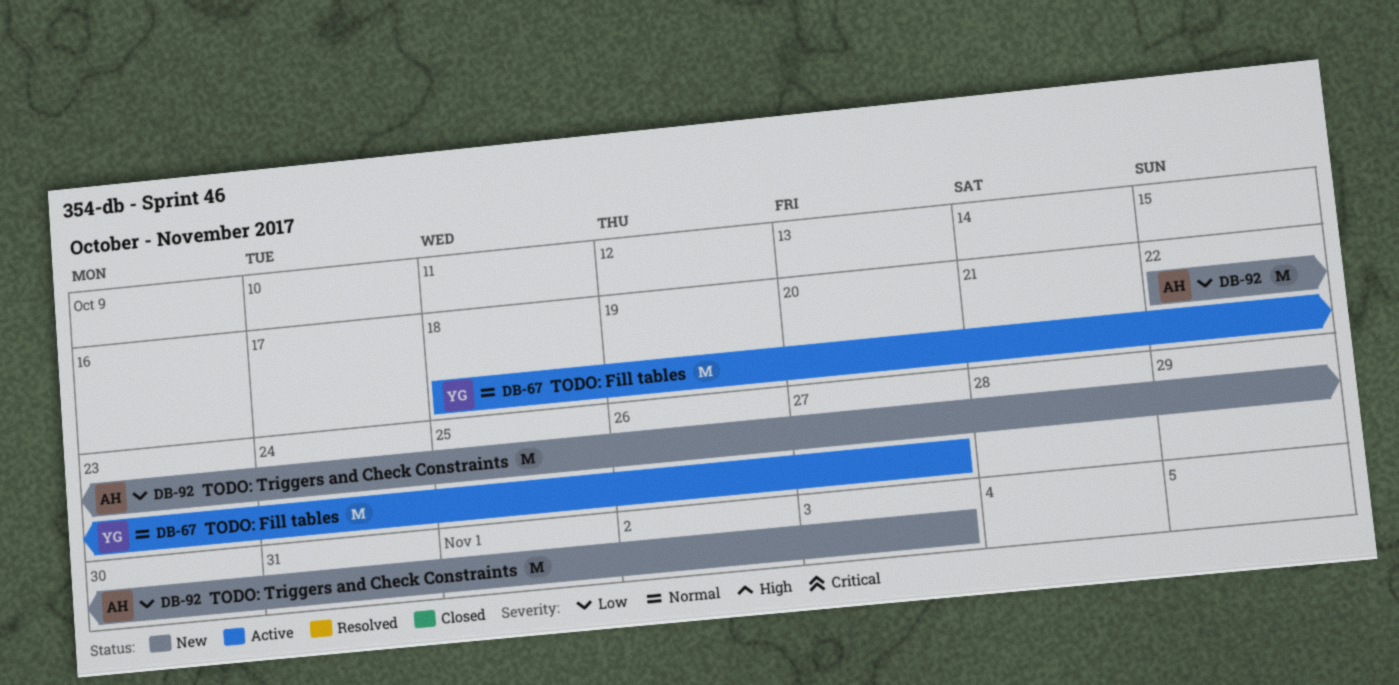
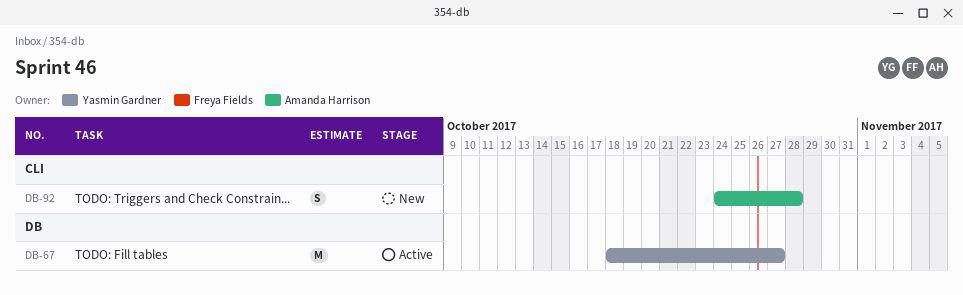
DB-92, estimate: M -> S
DB-92, start: Oct 22 -> Oct 24
DB-92, due: Nov 3 -> Oct 28

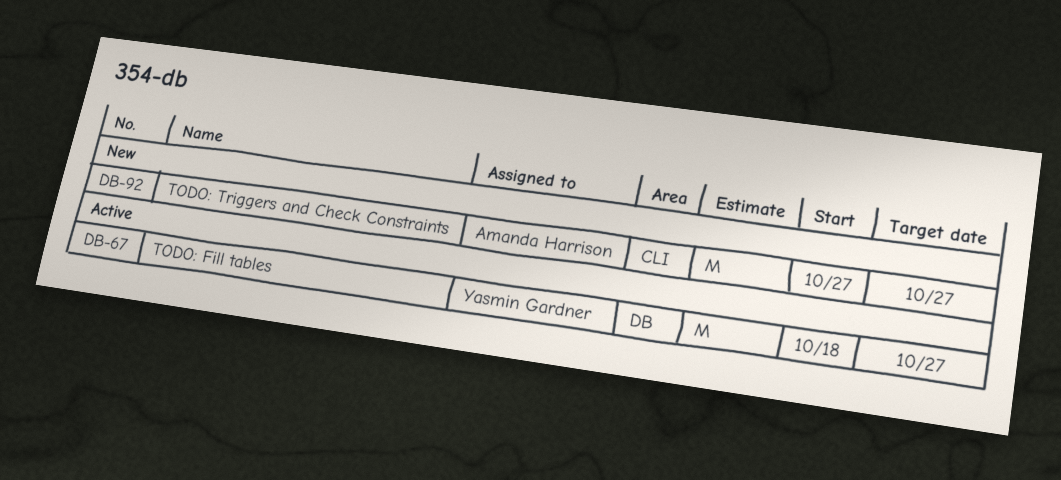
DB-92, estimate: S -> M
DB-92, start: Oct 24 -> Oct 27
DB-92, due: Oct 28 -> Oct 27

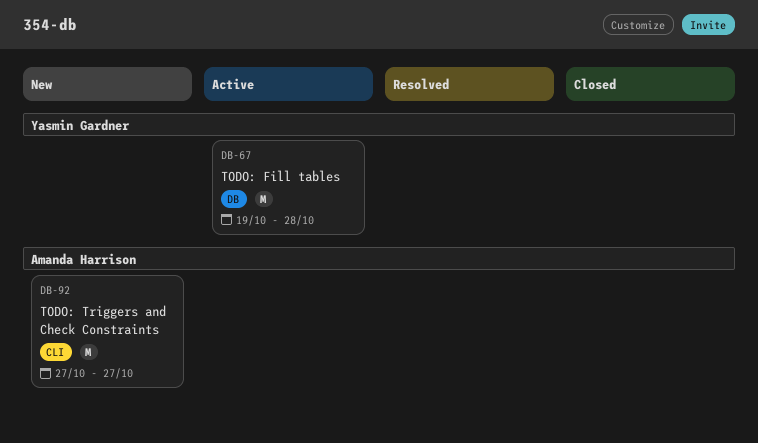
DB-67, start: Oct 18 -> Oct 19
DB-67, due: Oct 27 -> Oct 28

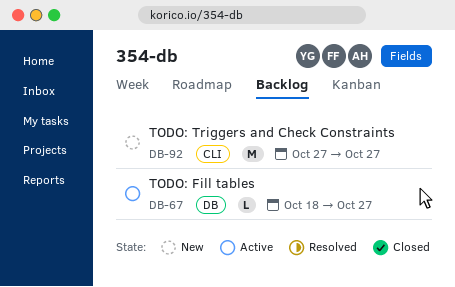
DB-67, estimate: M -> L
DB-67, start: Oct 19 -> Oct 18
DB-67, due: Oct 28 -> Oct 27

